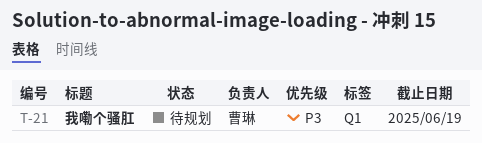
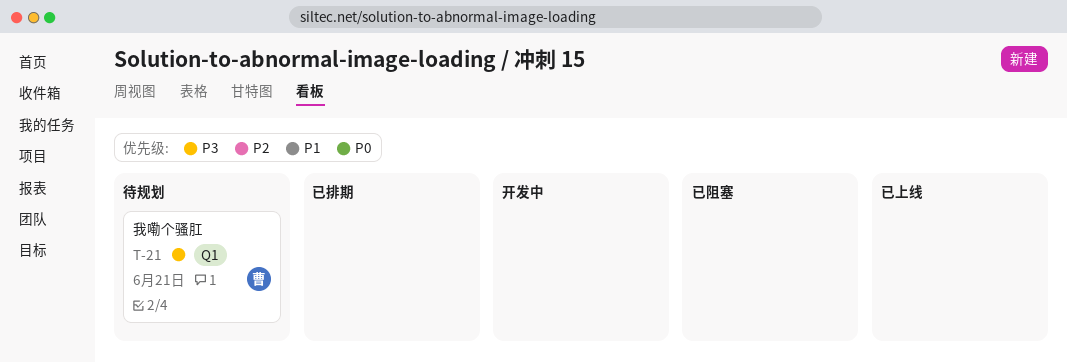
T-21, due: Jun 19 -> Jun 21

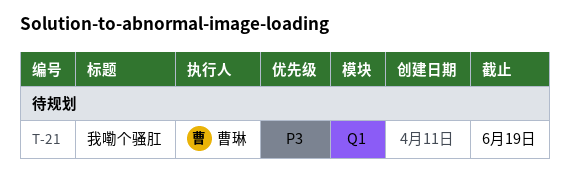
T-21, due: Jun 21 -> Jun 19

